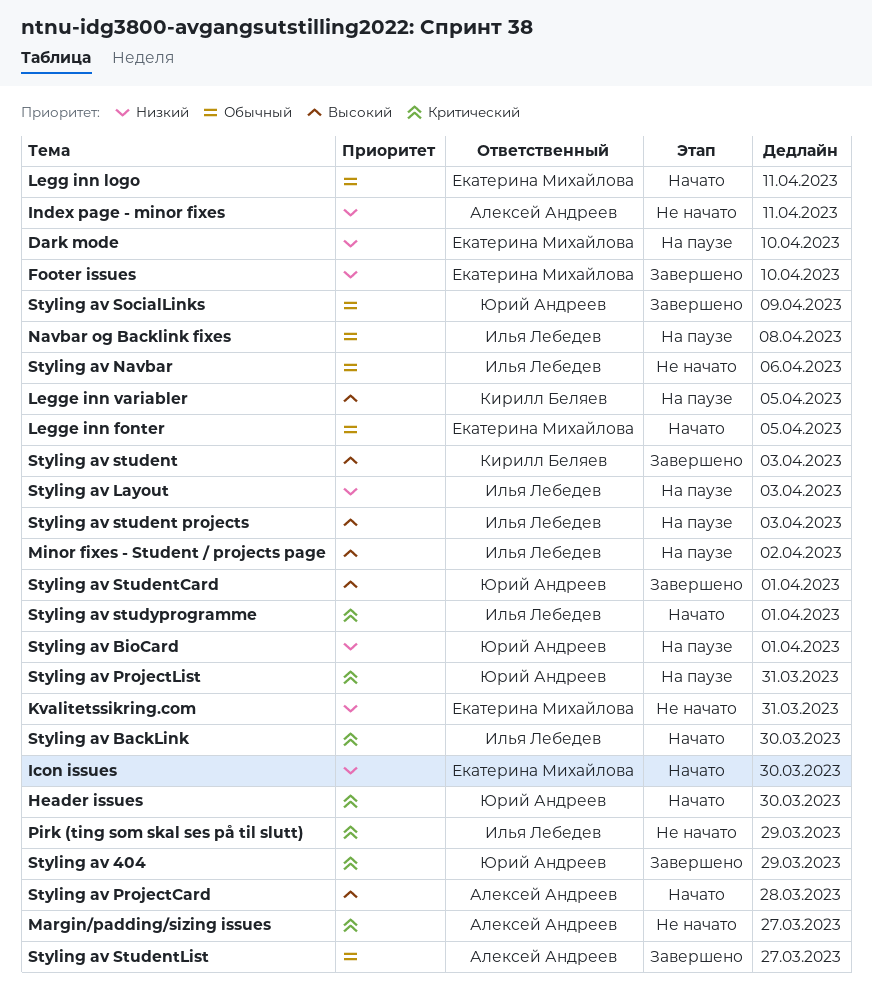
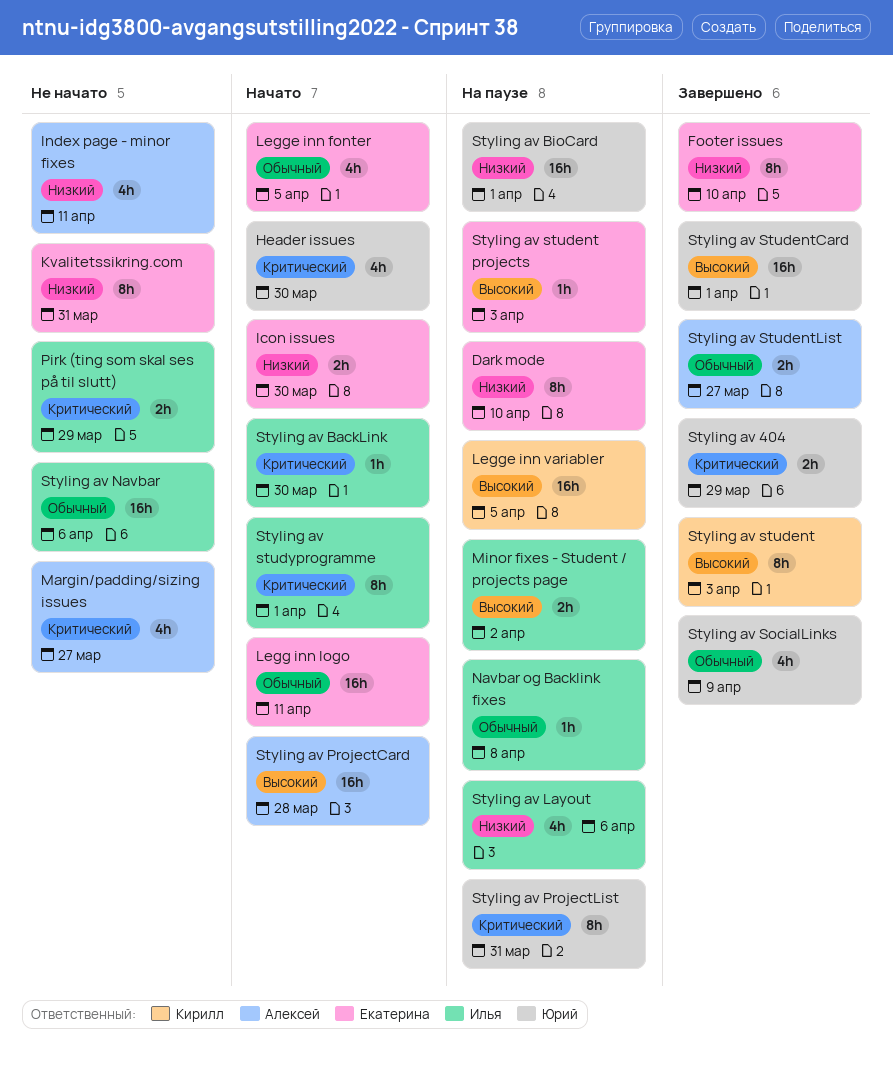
Styling av Layout, due: Apr 3 -> Apr 6
Styling av student projects, owner: Илья Лебедев -> Екатерина Михайлова

